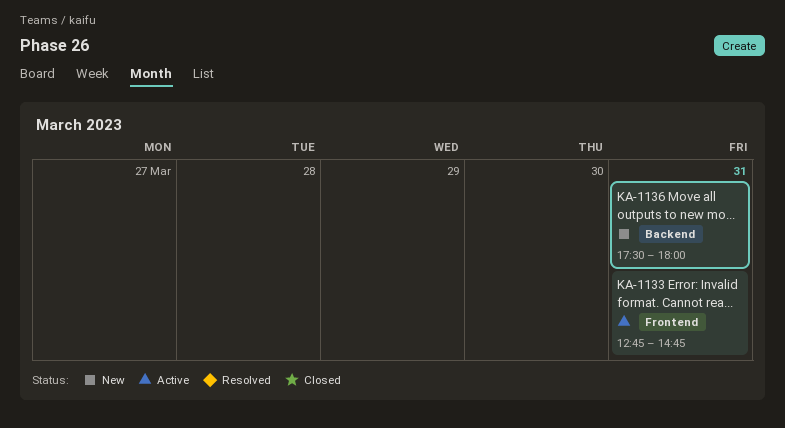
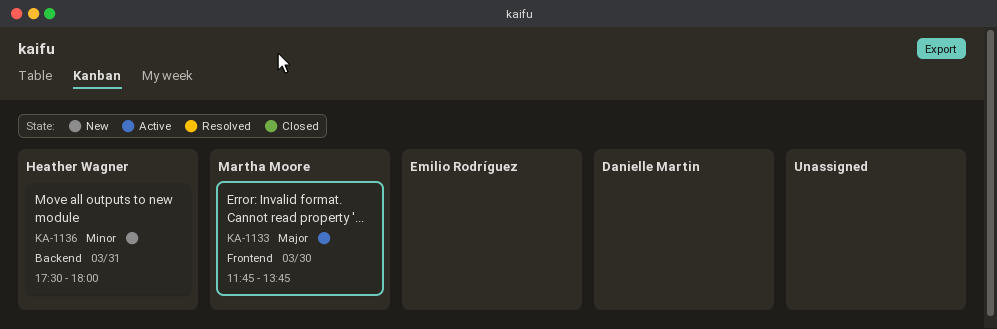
KA-1133, day: Mar 31 -> Mar 30
KA-1133, begins: 12:45 -> 11:45
KA-1133, ends: 14:45 -> 13:45

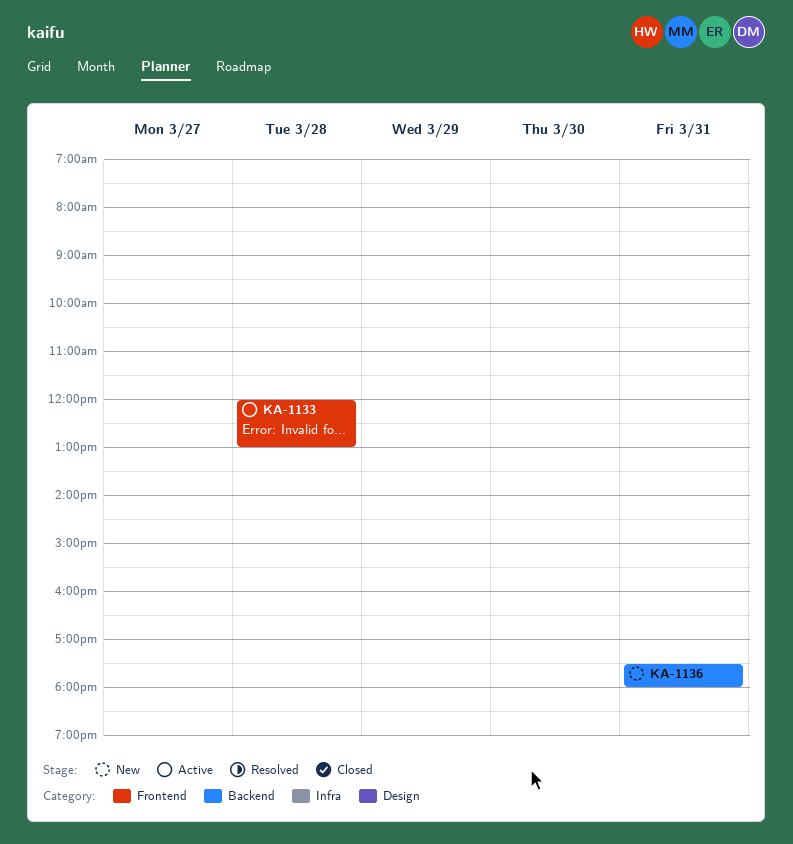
KA-1133, day: Mar 30 -> Mar 28
KA-1133, begins: 11:45 -> 12:00
KA-1133, ends: 13:45 -> 13:00

